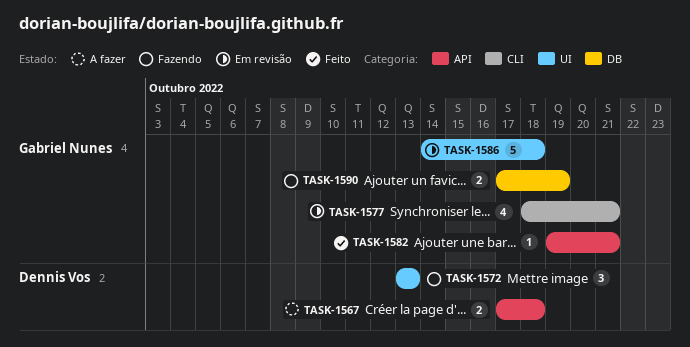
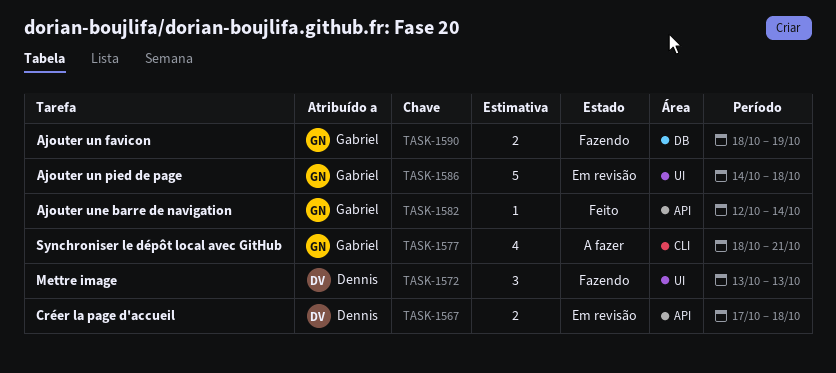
TASK-1567, status: A fazer -> Em revisão
TASK-1577, status: Em revisão -> A fazer
TASK-1582, start: Oct 19 -> Oct 12
TASK-1582, due: Oct 21 -> Oct 14
TASK-1590, start: Oct 17 -> Oct 18

